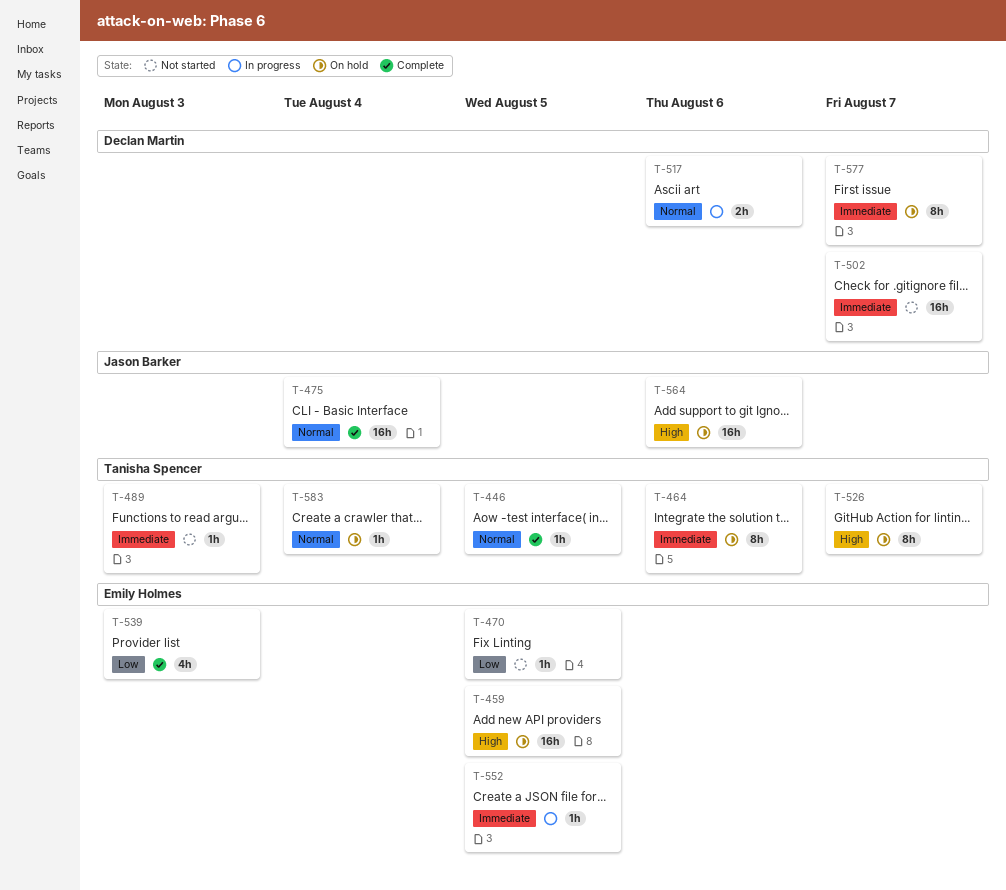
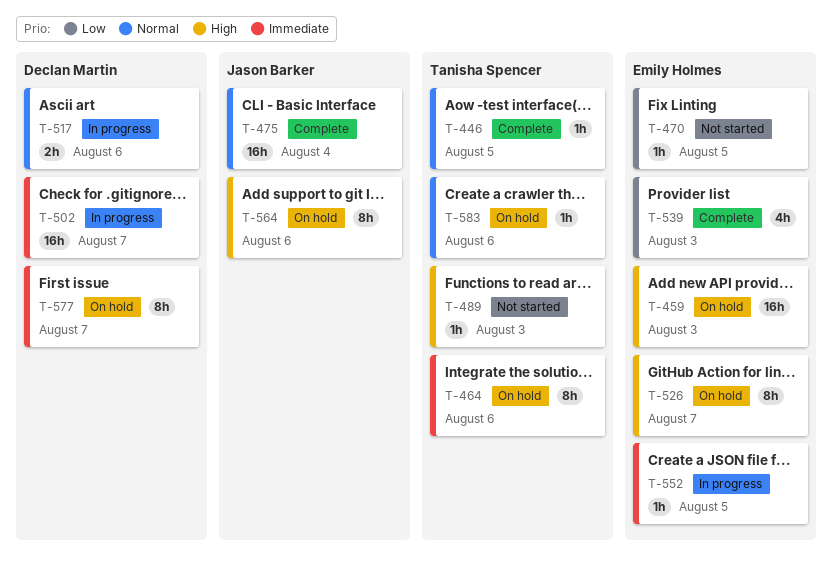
T-459, due: Aug 5 -> Aug 3
T-489, priority: Immediate -> High
T-502, status: Not started -> In progress
T-526, owner: Tanisha Spencer -> Emily Holmes
T-564, estimate: 16h -> 8h
T-583, due: Aug 4 -> Aug 6

